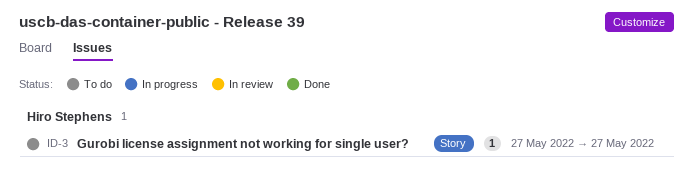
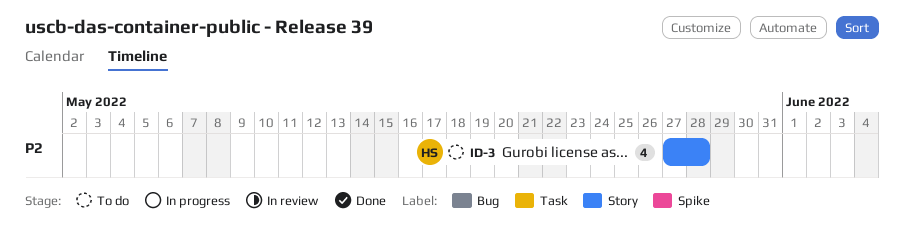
ID-3, estimate: 1 -> 4
ID-3, due: May 27 -> May 28

